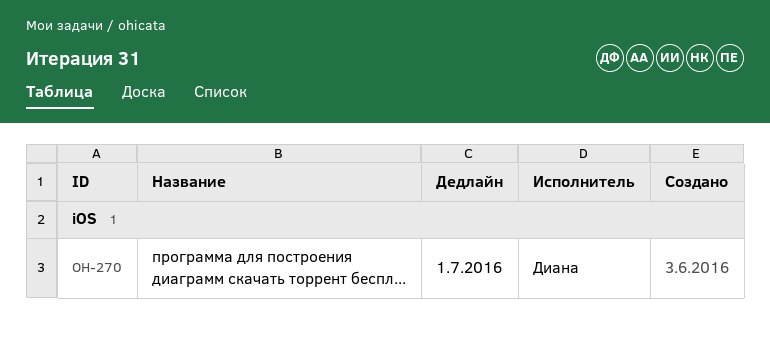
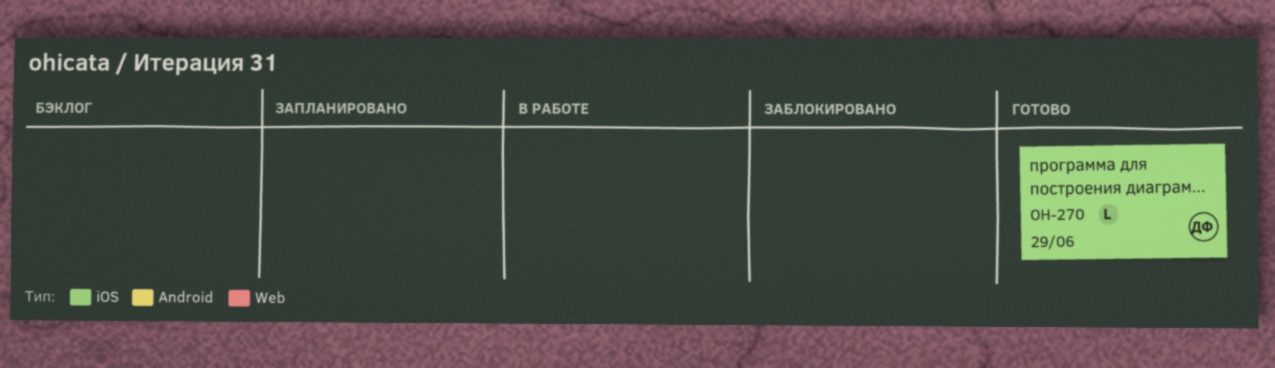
OH-270, due: Jul 1 -> Jun 29

